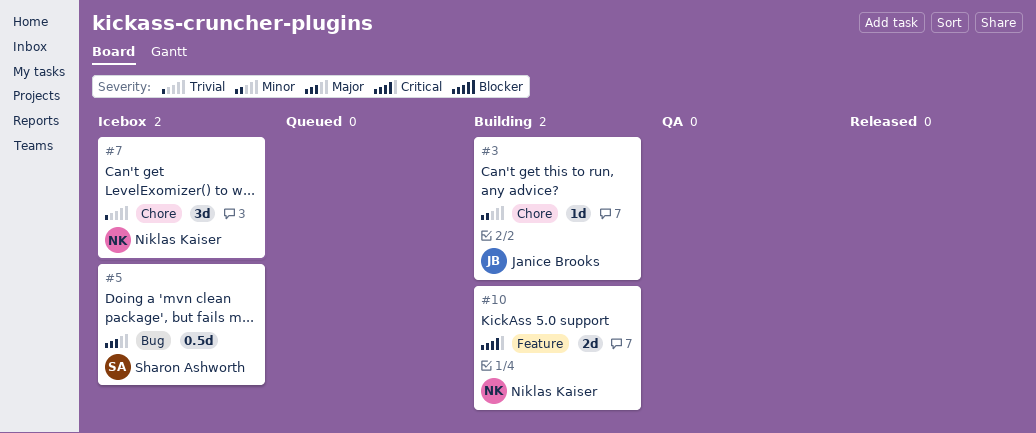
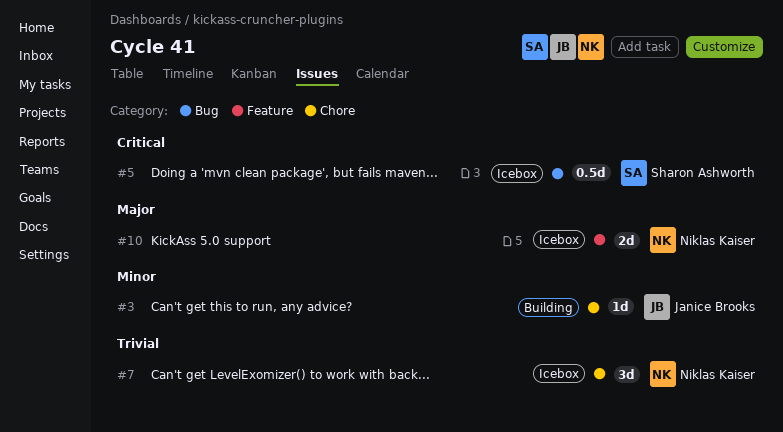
#5, priority: Major -> Critical
#10, status: Building -> Icebox
#10, priority: Critical -> Major

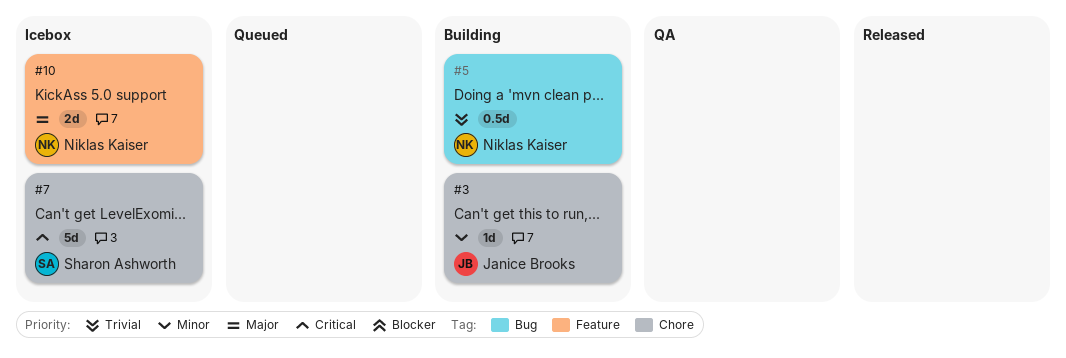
#5, status: Icebox -> Building
#5, owner: Sharon Ashworth -> Niklas Kaiser
#5, priority: Critical -> Trivial
#7, owner: Niklas Kaiser -> Sharon Ashworth
#7, priority: Trivial -> Critical
#7, estimate: 3d -> 5d

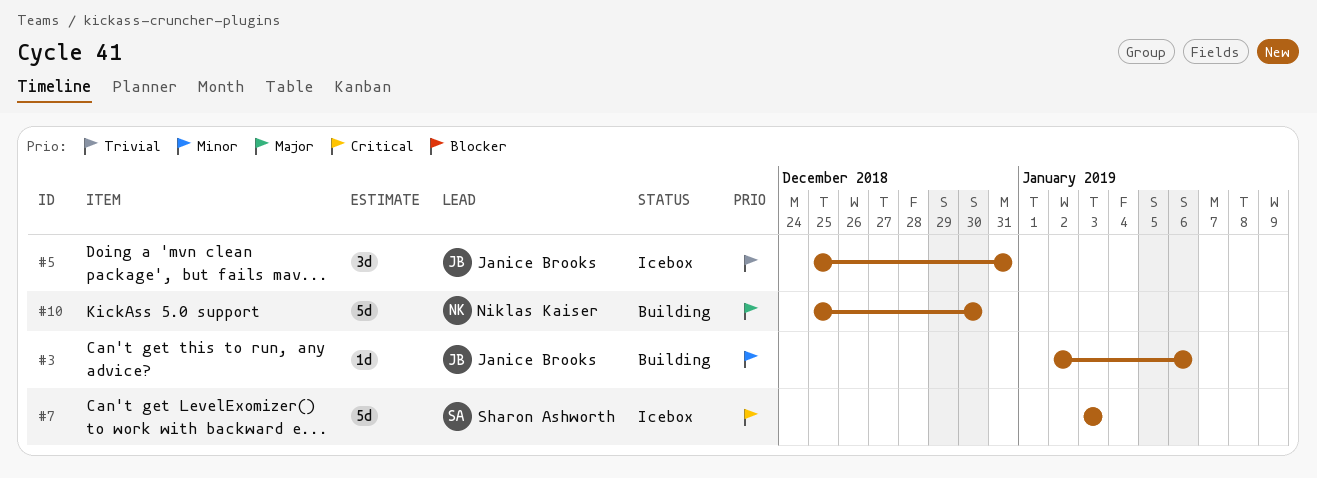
#5, status: Building -> Icebox
#5, owner: Niklas Kaiser -> Janice Brooks
#5, estimate: 0.5d -> 3d
#10, status: Icebox -> Building
#10, estimate: 2d -> 5d

